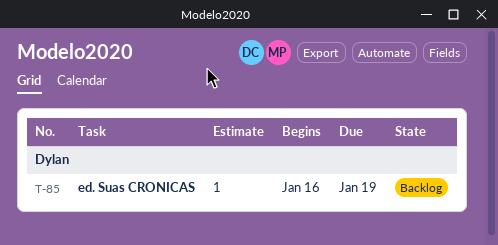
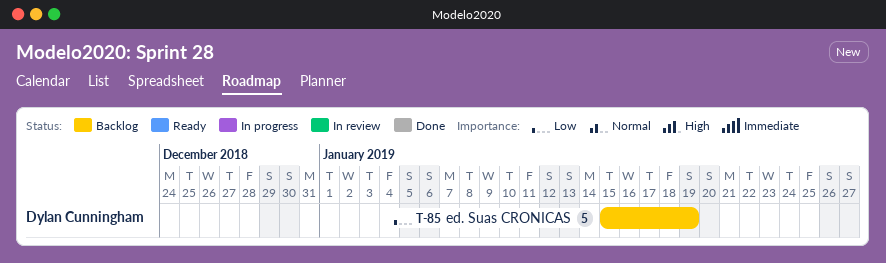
T-85, estimate: 1 -> 5
T-85, start: Jan 16 -> Jan 15

